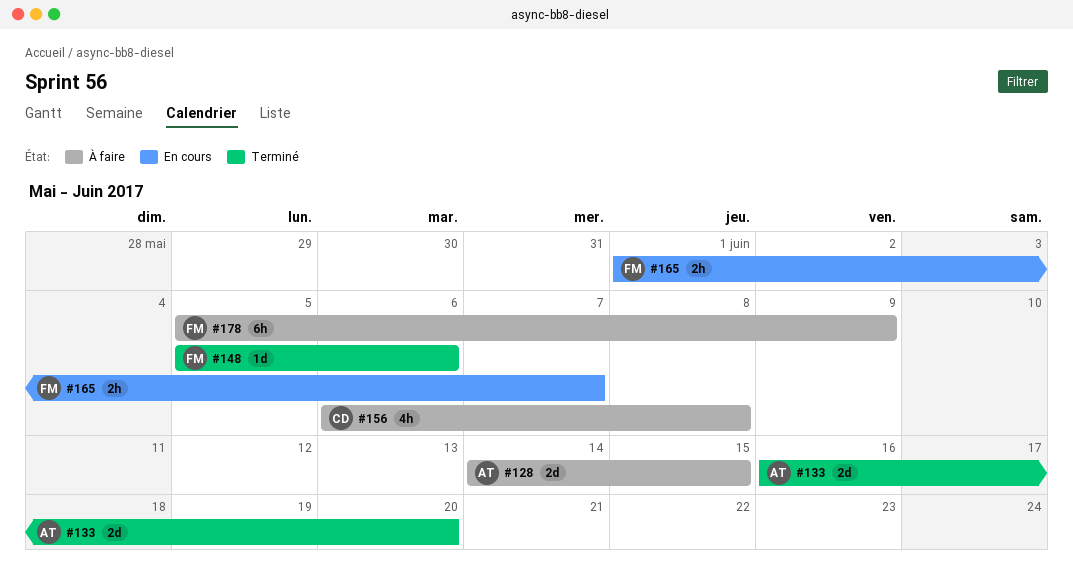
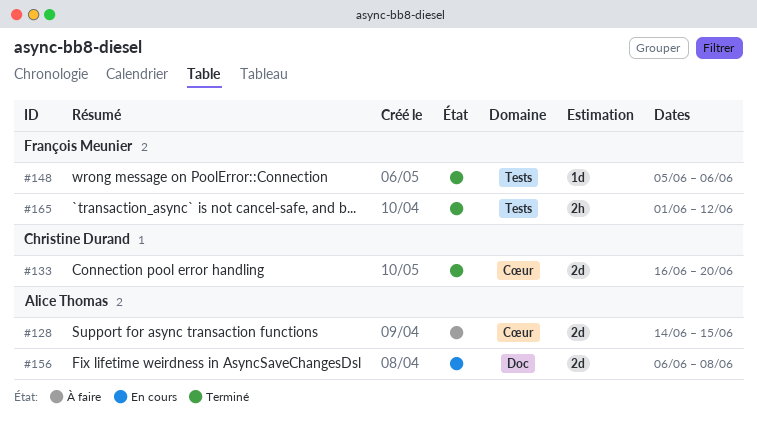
#133, owner: Alice Thomas -> Christine Durand
#156, status: À faire -> En cours
#156, owner: Christine Durand -> Alice Thomas
#156, estimate: 4h -> 2d
#165, status: En cours -> Terminé
#165, due: Jun 7 -> Jun 12
#178: present -> none

